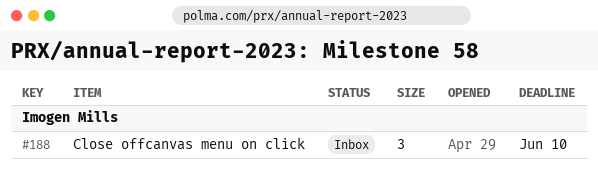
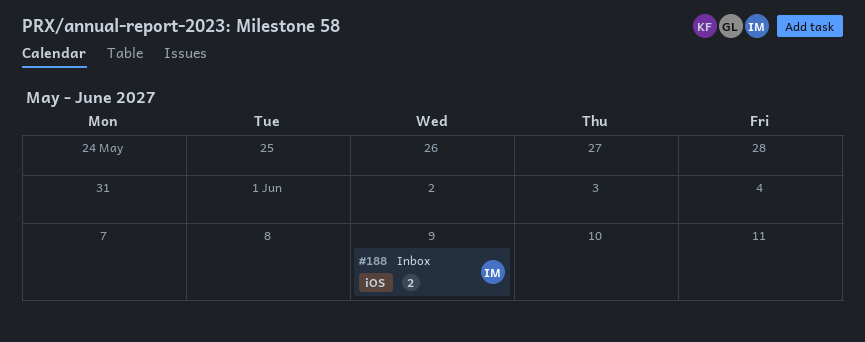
#188, estimate: 3 -> 2
#188, due: Jun 10 -> Jun 9

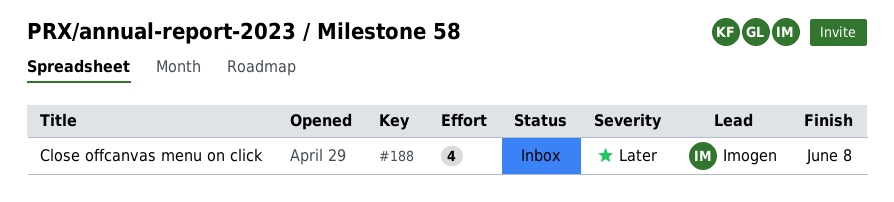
#188, estimate: 2 -> 4
#188, due: Jun 9 -> Jun 8

